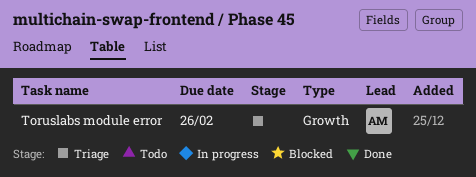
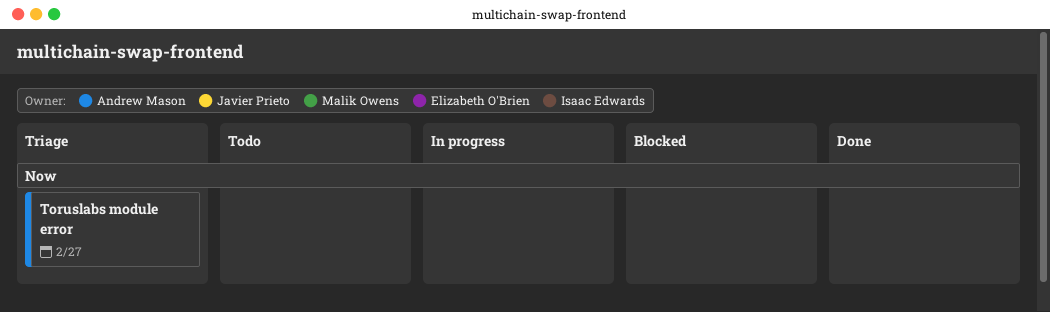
Toruslabs module error, due: Feb 26 -> Feb 27

